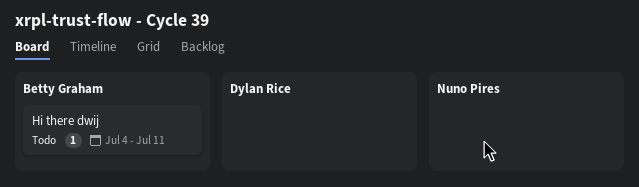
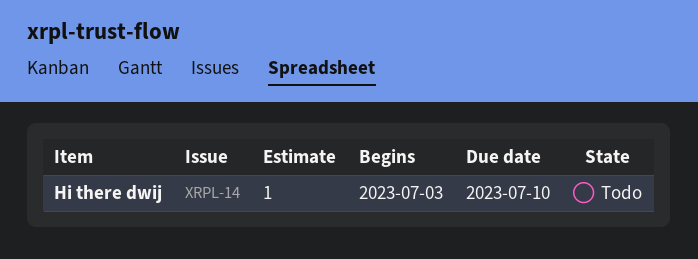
Hi there dwij, start: Jul 4 -> Jul 3
Hi there dwij, due: Jul 11 -> Jul 10

